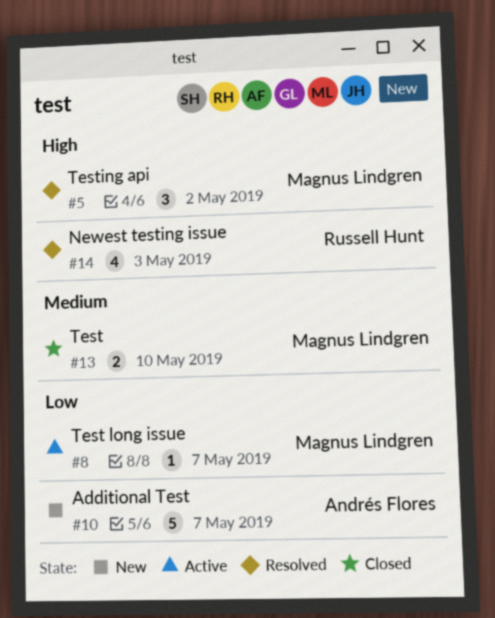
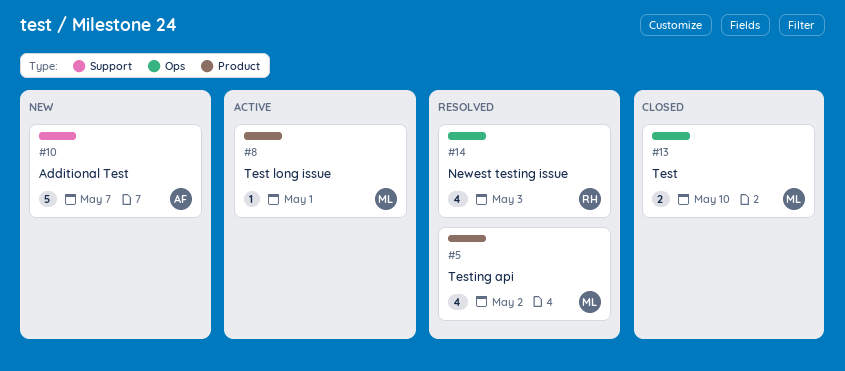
#5, estimate: 3 -> 4
#8, due: May 7 -> May 1

